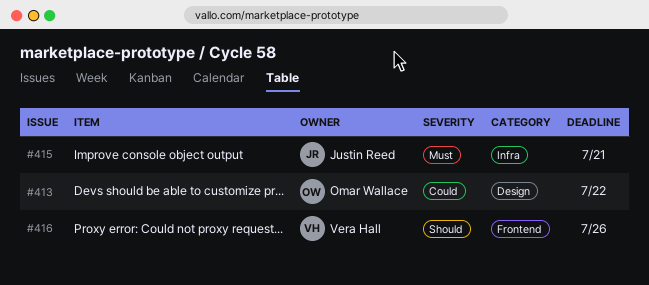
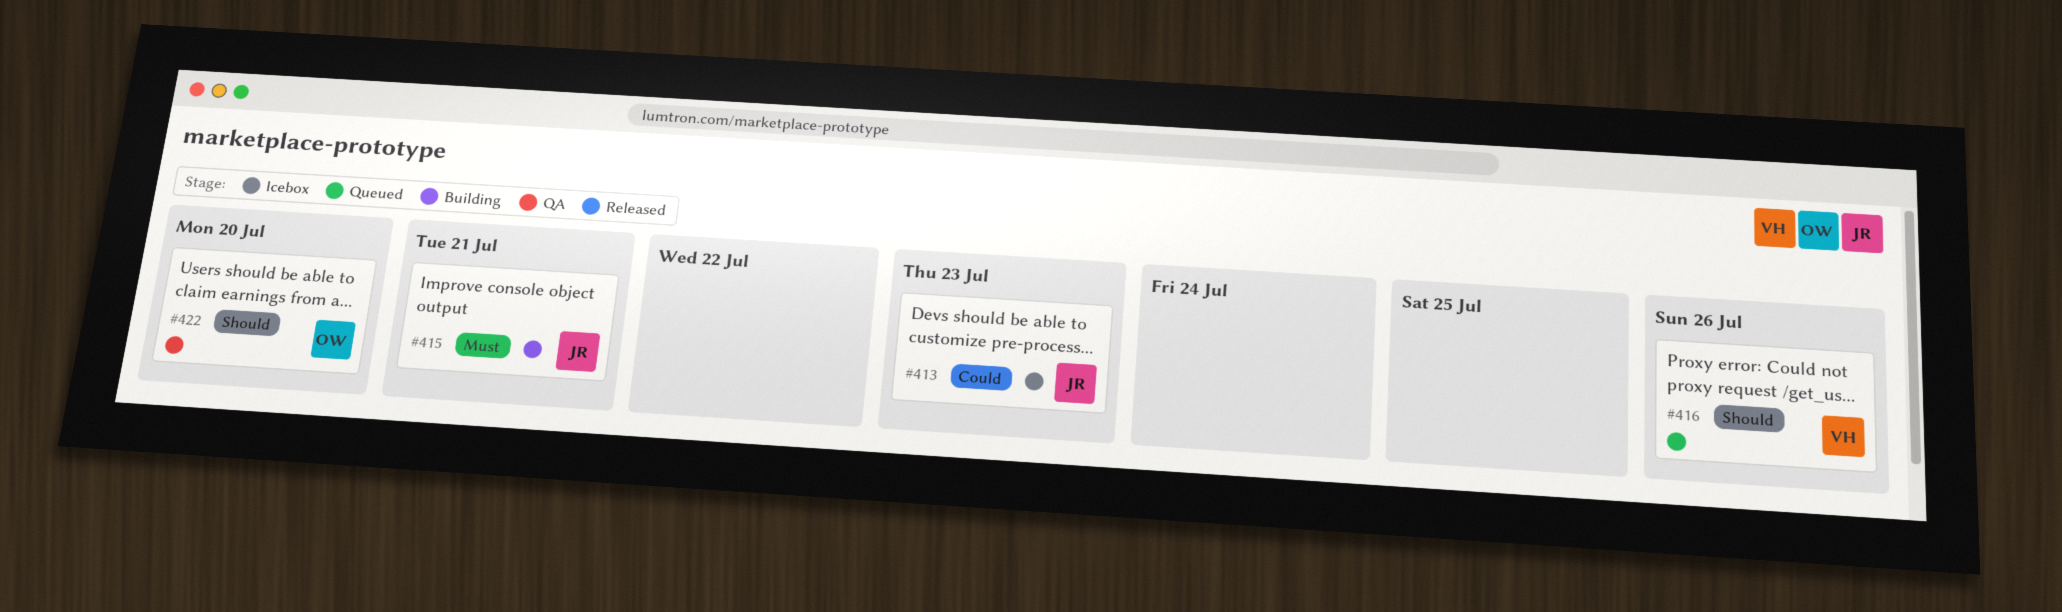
#413, owner: Omar Wallace -> Justin Reed
#413, due: Jul 22 -> Jul 23
#422: none -> present

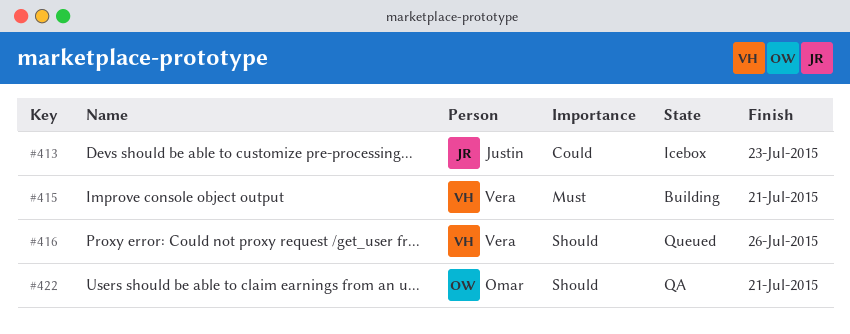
#415, owner: Justin -> Vera
#422, due: Jul 20 -> Jul 21

